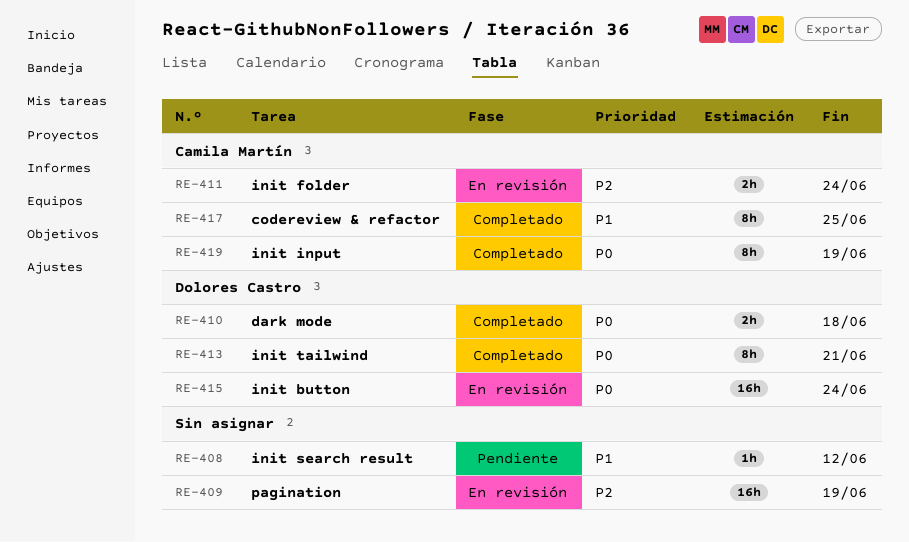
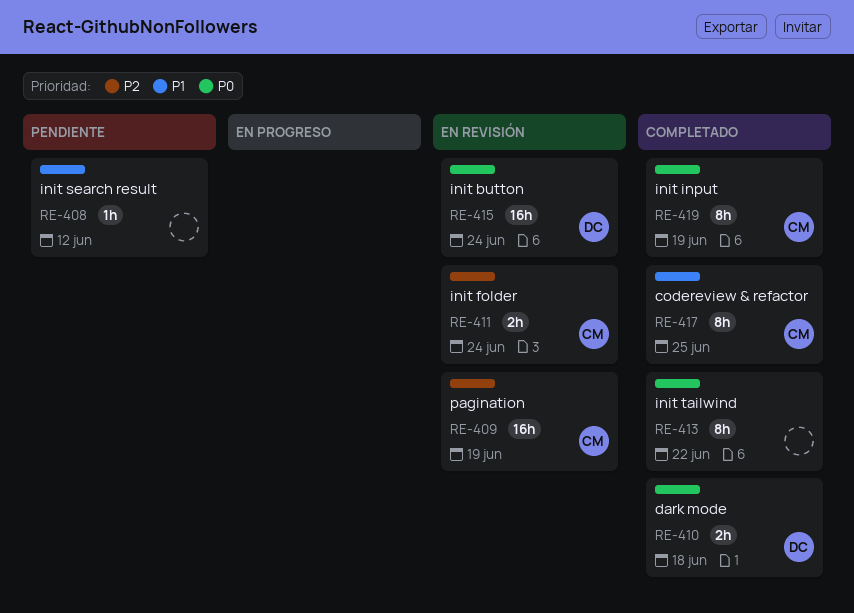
RE-409, owner: none -> Camila Martín
RE-413, owner: Dolores Castro -> none
RE-413, due: Jun 21 -> Jun 22

